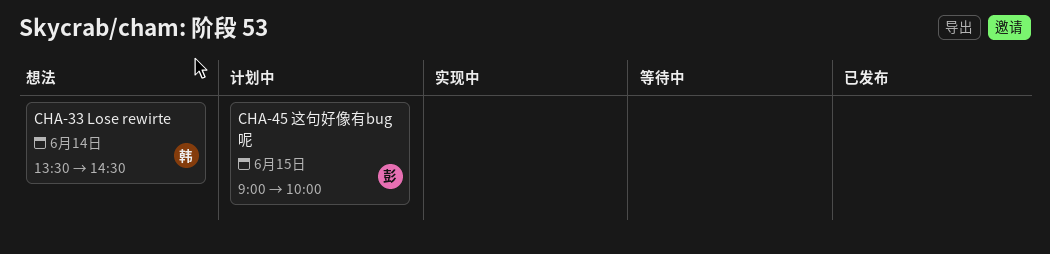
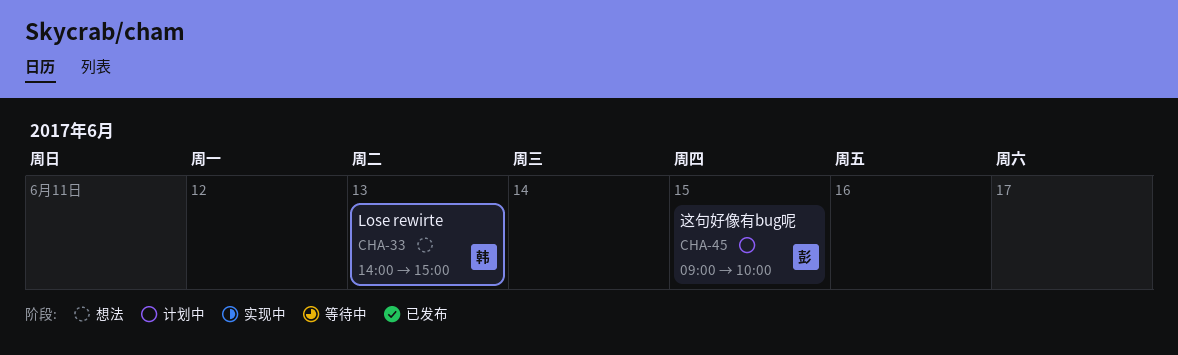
CHA-33, day: Jun 14 -> Jun 13
CHA-33, begins: 13:30 -> 14:00
CHA-33, ends: 14:30 -> 15:00

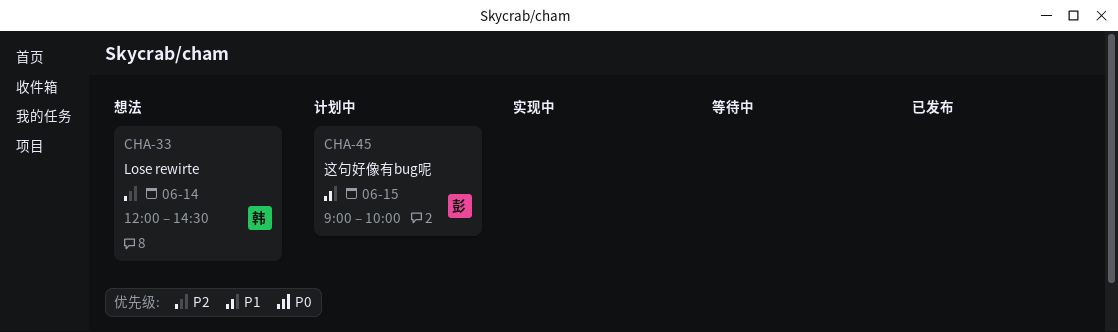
CHA-33, day: Jun 13 -> Jun 14
CHA-33, begins: 14:00 -> 12:00
CHA-33, ends: 15:00 -> 14:30

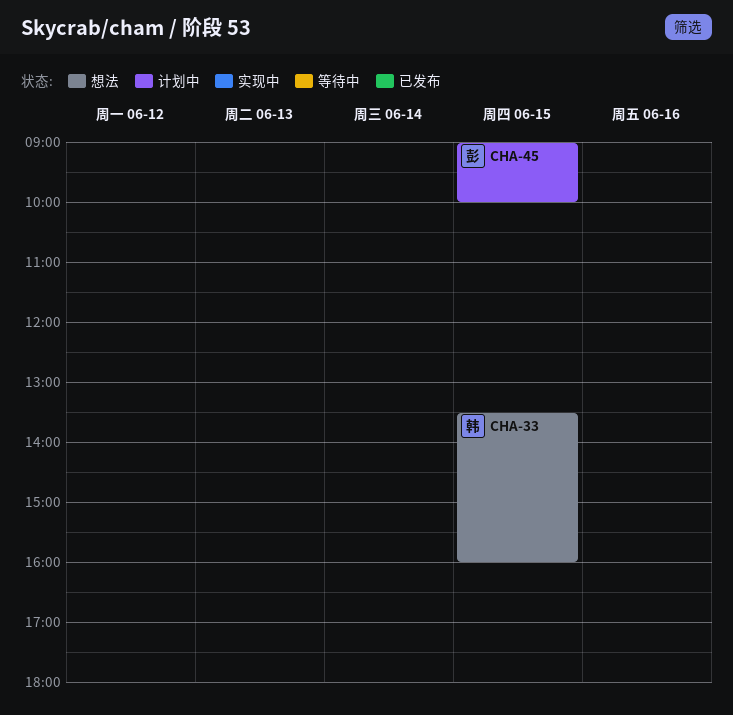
CHA-33, day: Jun 14 -> Jun 15
CHA-33, begins: 12:00 -> 13:30
CHA-33, ends: 14:30 -> 16:00

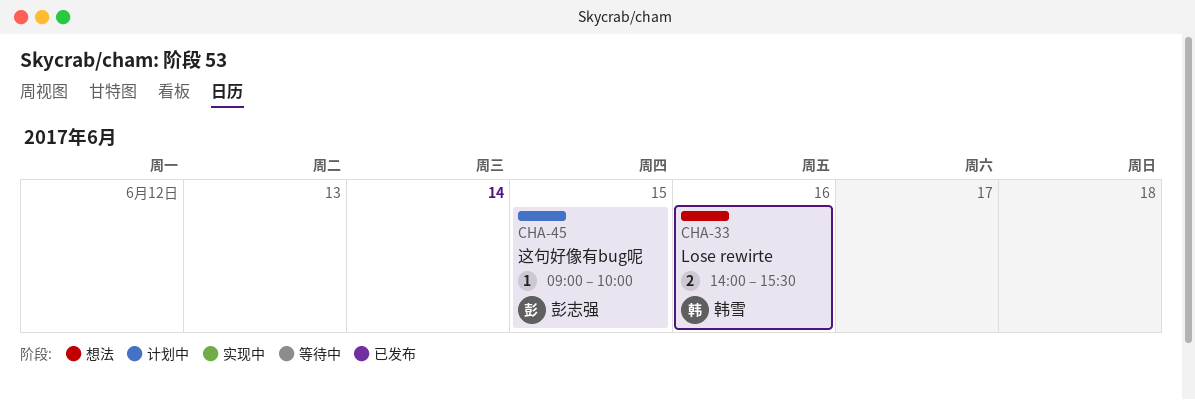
CHA-33, day: Jun 15 -> Jun 16
CHA-33, begins: 13:30 -> 14:00
CHA-33, ends: 16:00 -> 15:30

